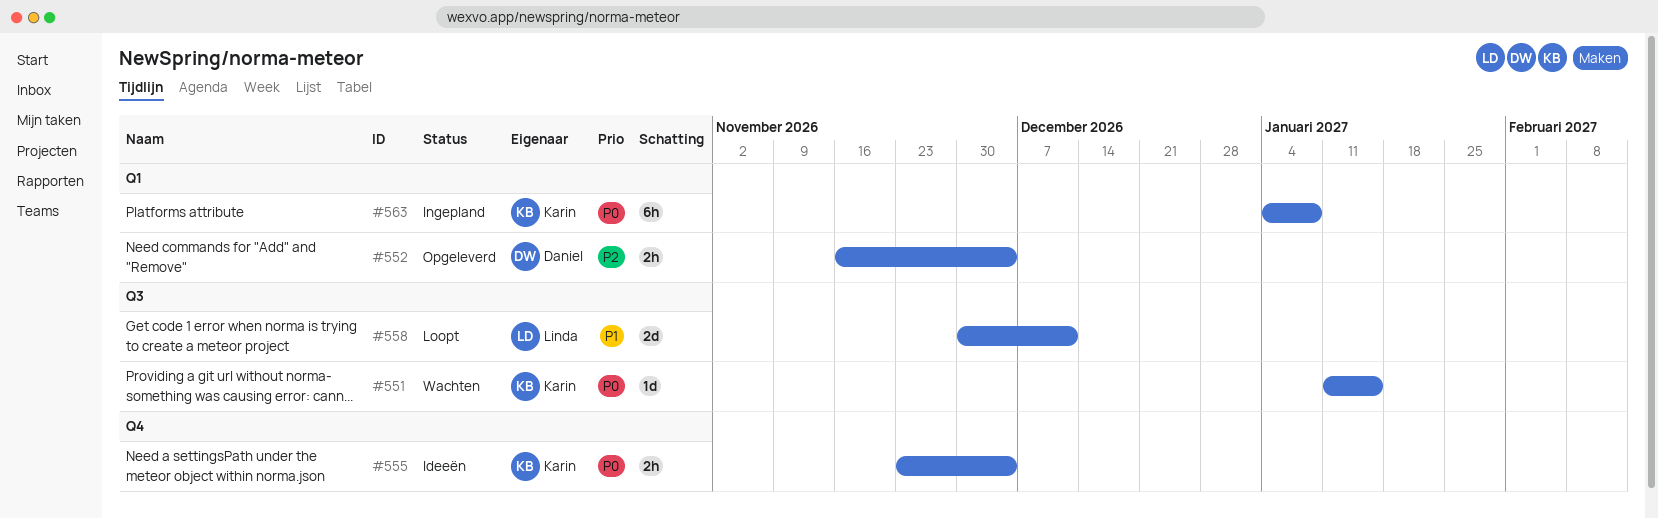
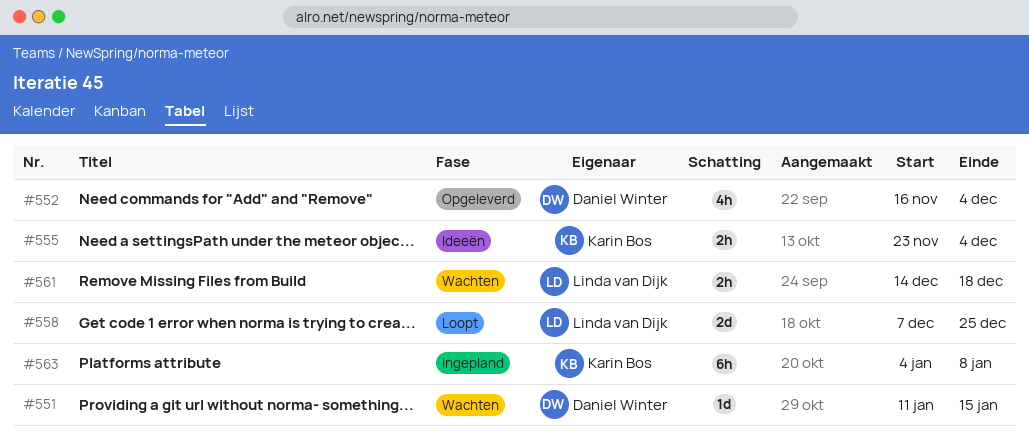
#551, owner: Karin Bos -> Daniel Winter
#552, estimate: 2h -> 4h
#558, start: Nov 30 -> Dec 7
#558, due: Dec 11 -> Dec 25
#561: none -> present

